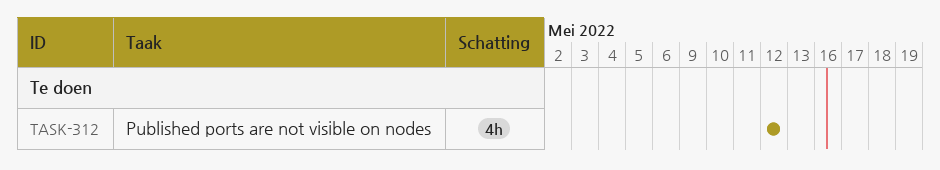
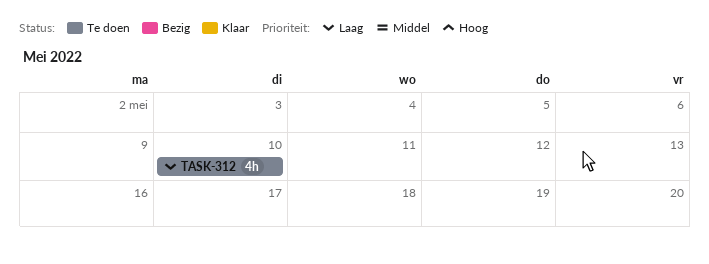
TASK-312, start: May 12 -> May 10
TASK-312, due: May 12 -> May 10

